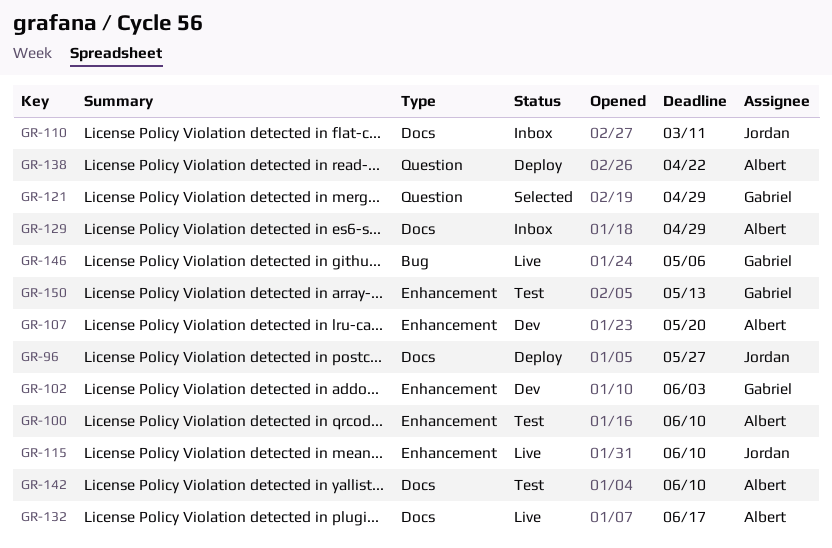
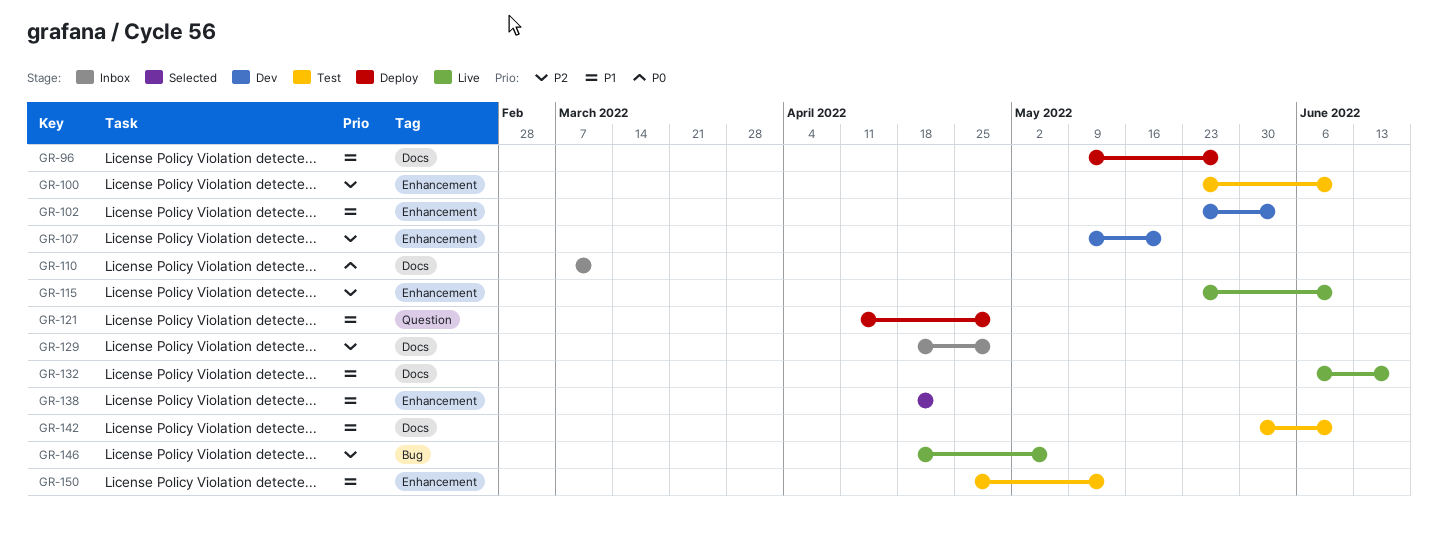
GR-121, status: Selected -> Deploy
GR-138, status: Deploy -> Selected
GR-138, label: Question -> Enhancement

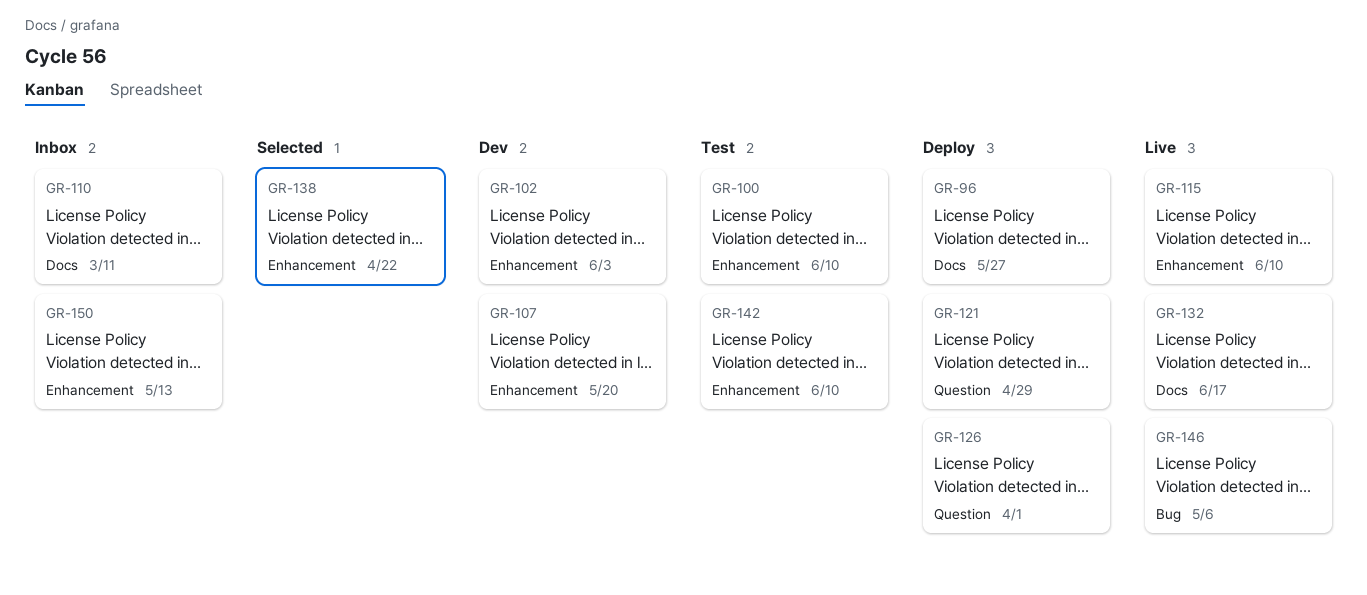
GR-126: none -> present
GR-129: present -> none
GR-142, label: Docs -> Enhancement
GR-150, status: Test -> Inbox

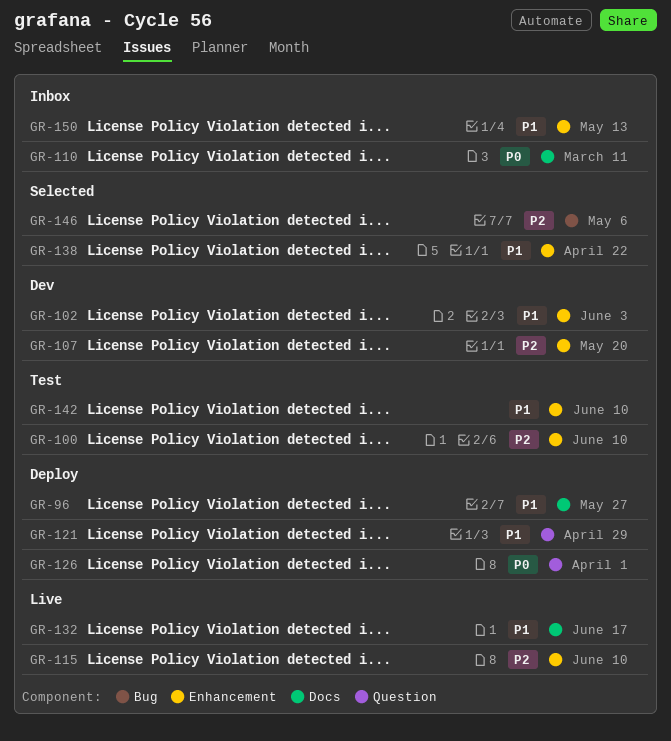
GR-146, status: Live -> Selected

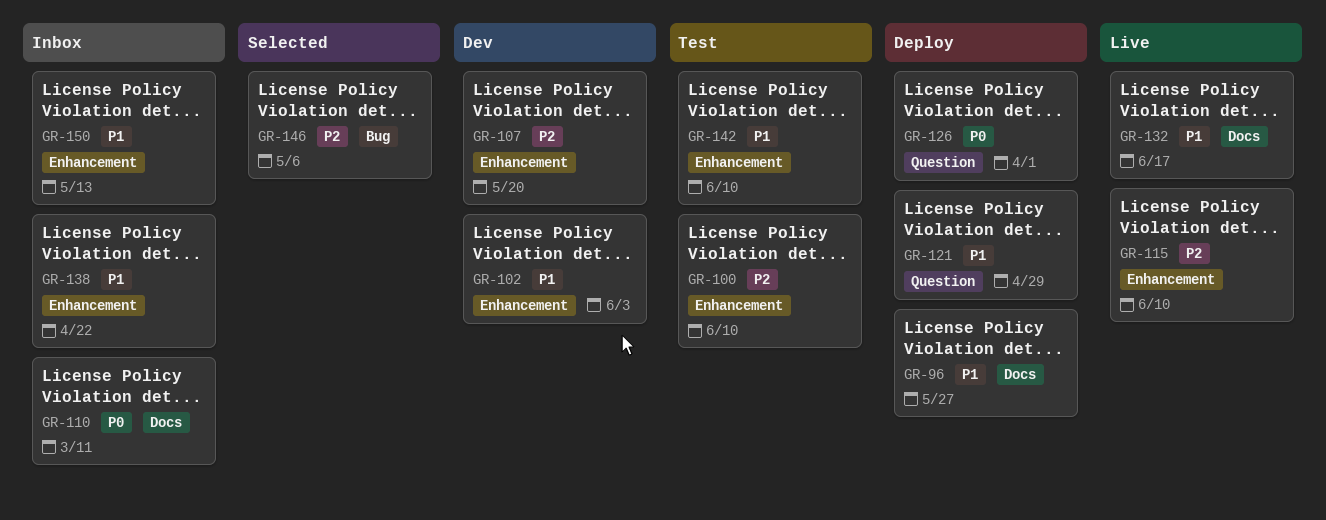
GR-138, status: Selected -> Inbox

